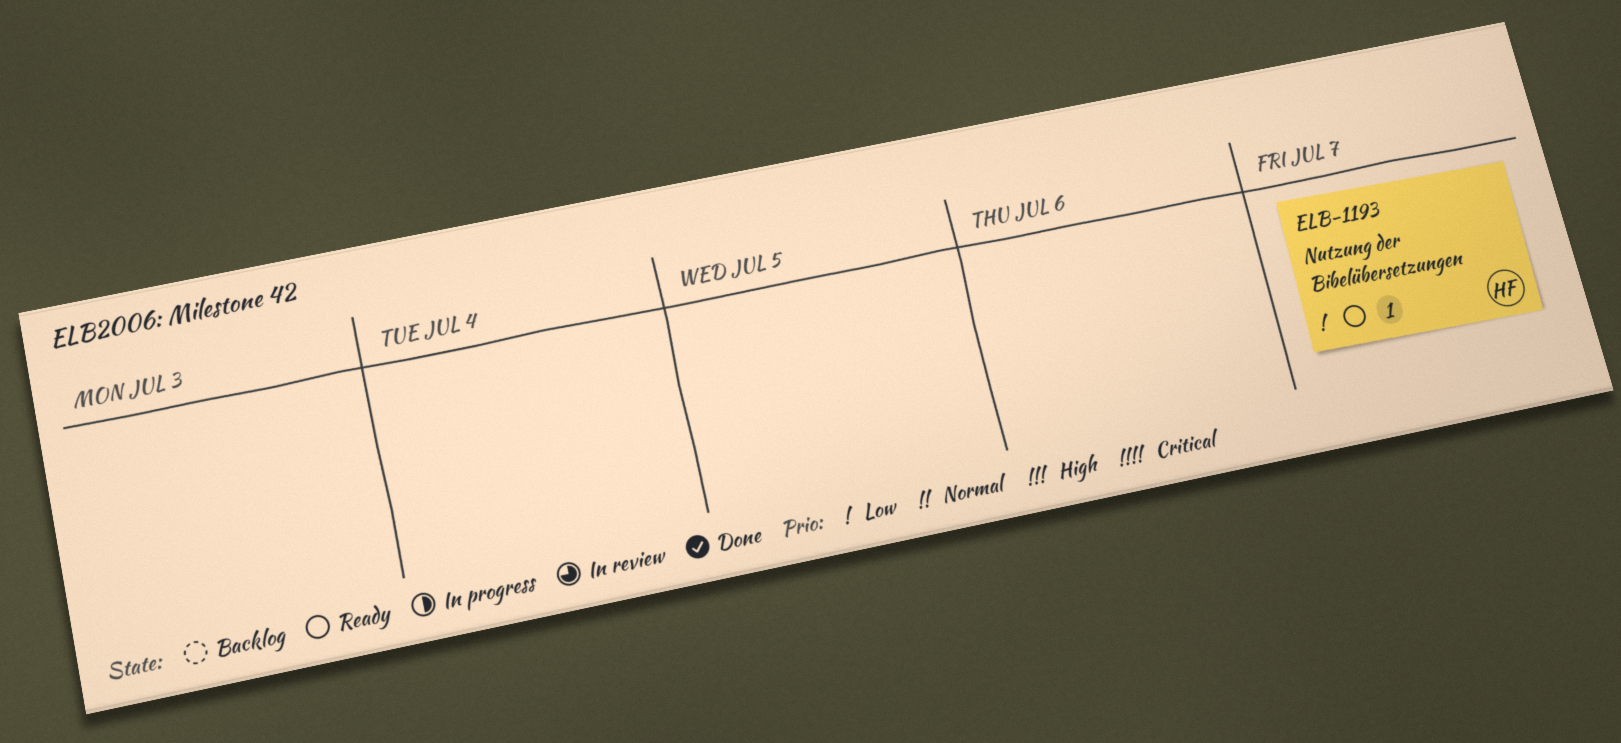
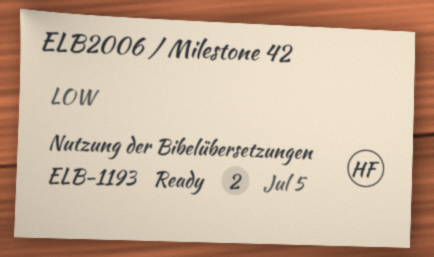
ELB-1193, estimate: 1 -> 2
ELB-1193, due: Jul 7 -> Jul 5

